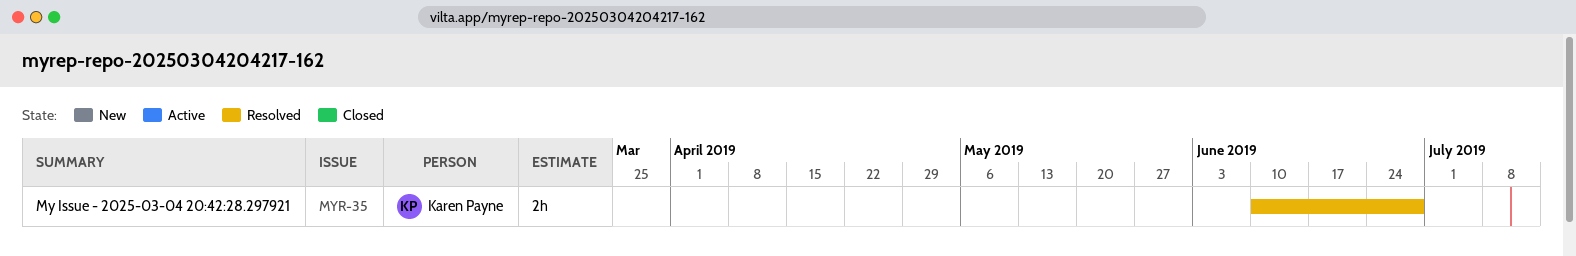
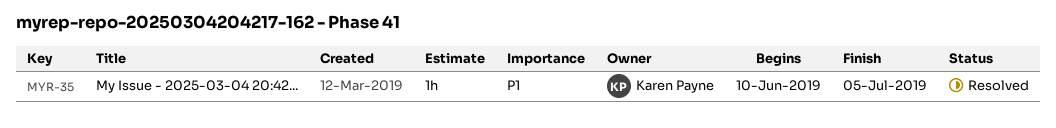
MYR-35, estimate: 2h -> 1h
MYR-35, due: Jun 28 -> Jul 5

